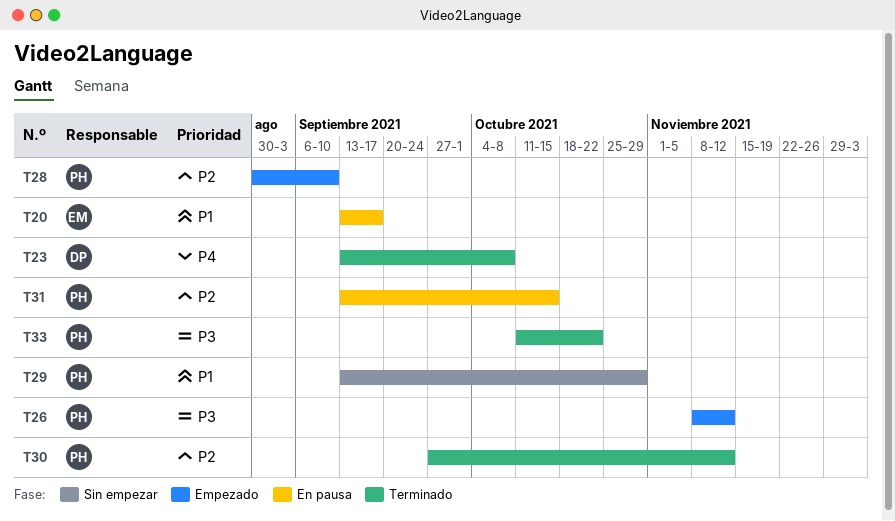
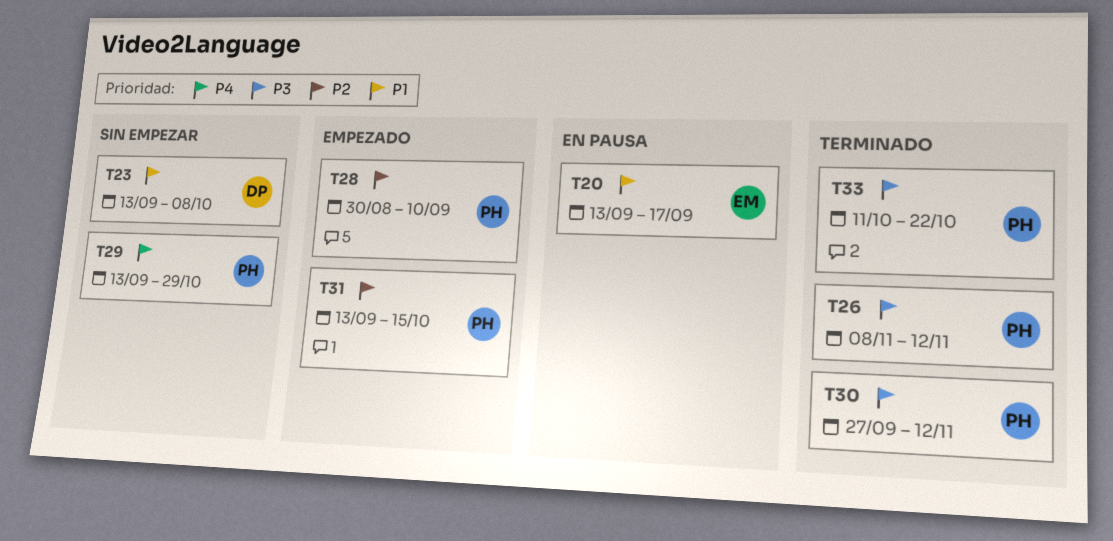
T23, status: Terminado -> Sin empezar
T23, priority: P4 -> P1
T26, status: Empezado -> Terminado
T29, priority: P1 -> P4
T30, priority: P2 -> P3
T31, status: En pausa -> Empezado

